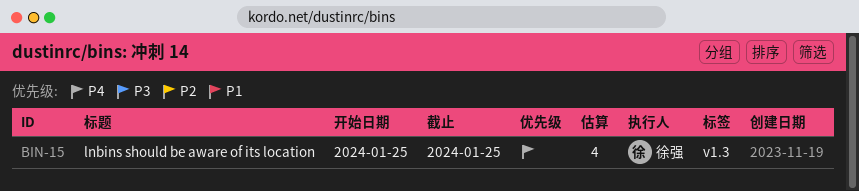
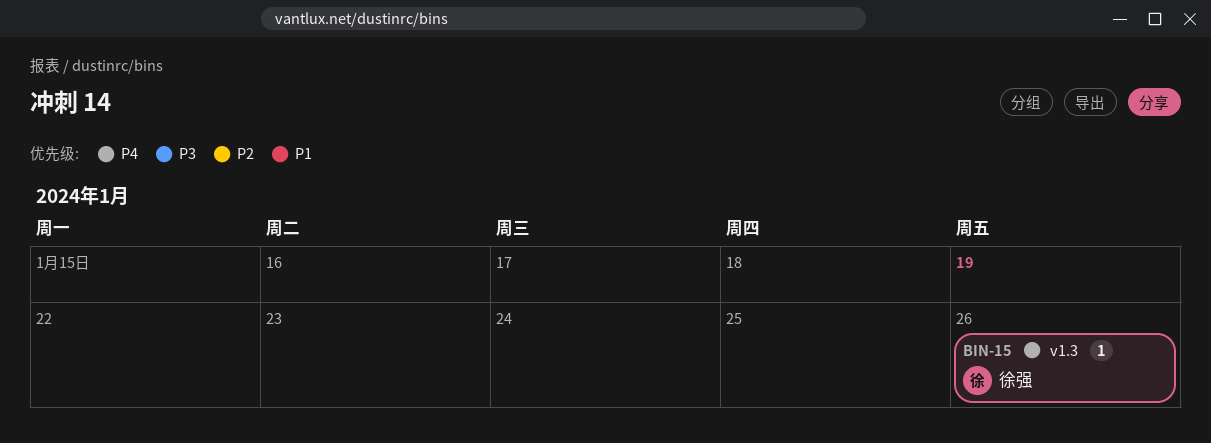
BIN-15, estimate: 4 -> 1
BIN-15, due: Jan 25 -> Jan 26

